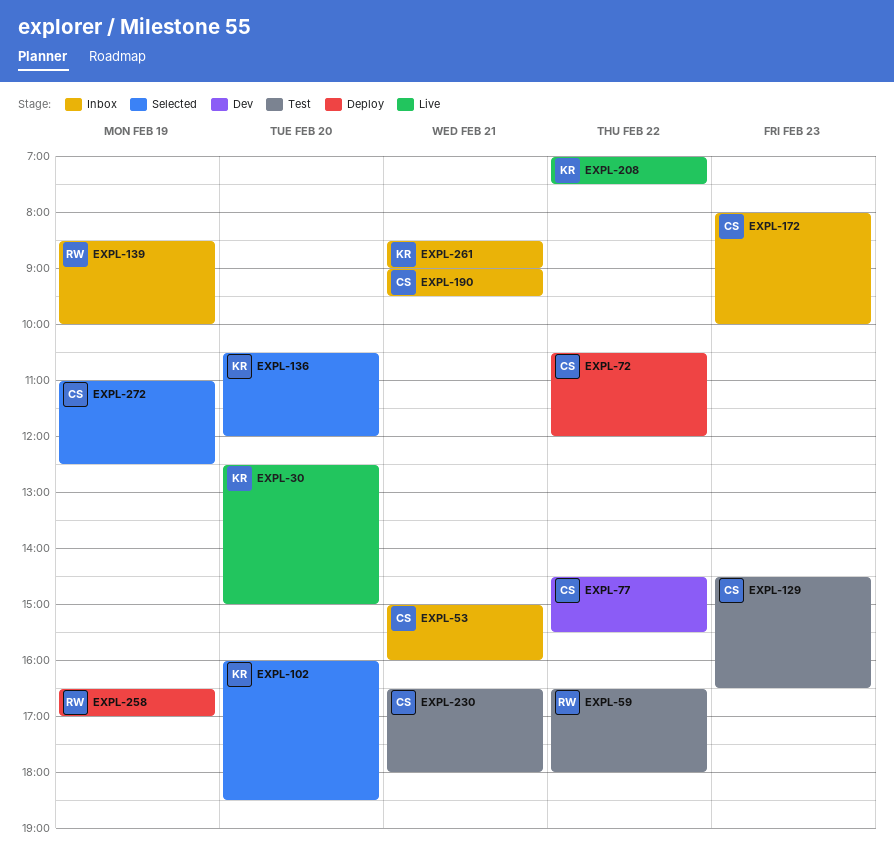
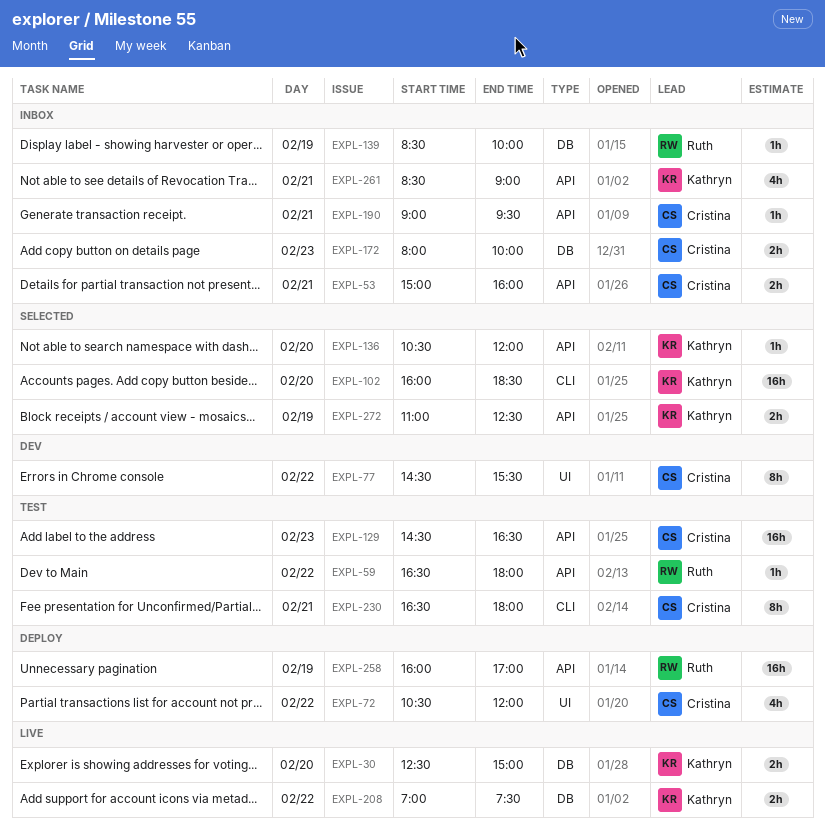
EXPL-258, begins: 16:30 -> 16:00
EXPL-272, owner: Cristina -> Kathryn

